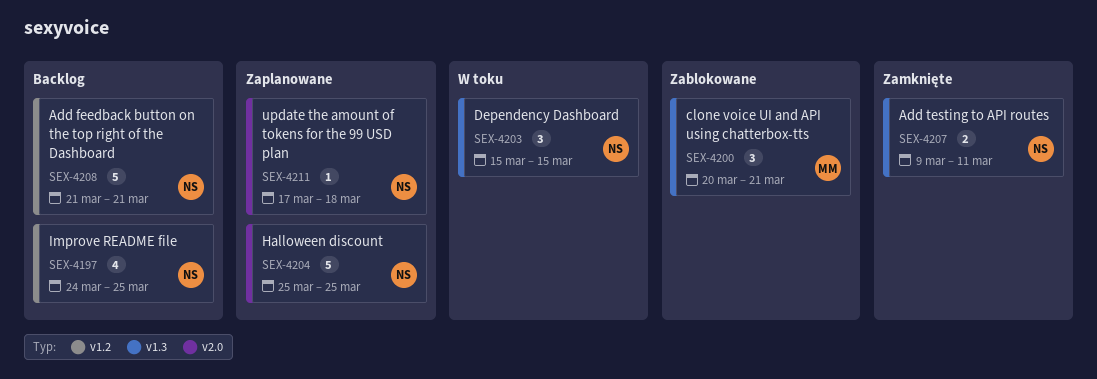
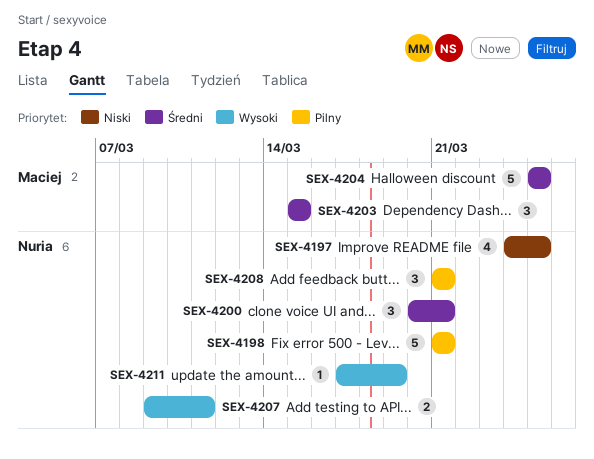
SEX-4198: none -> present
SEX-4200, owner: Maciej -> Nuria
SEX-4203, owner: Nuria -> Maciej
SEX-4204, owner: Nuria -> Maciej
SEX-4208, estimate: 5 -> 3
SEX-4211, due: Mar 18 -> Mar 19

